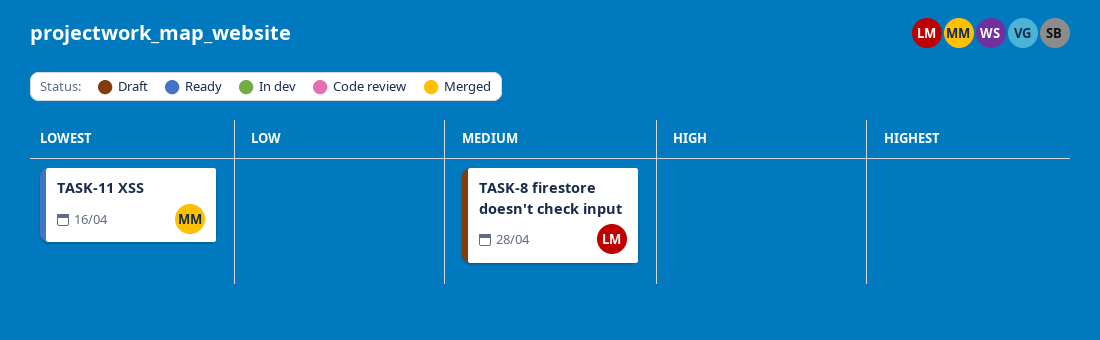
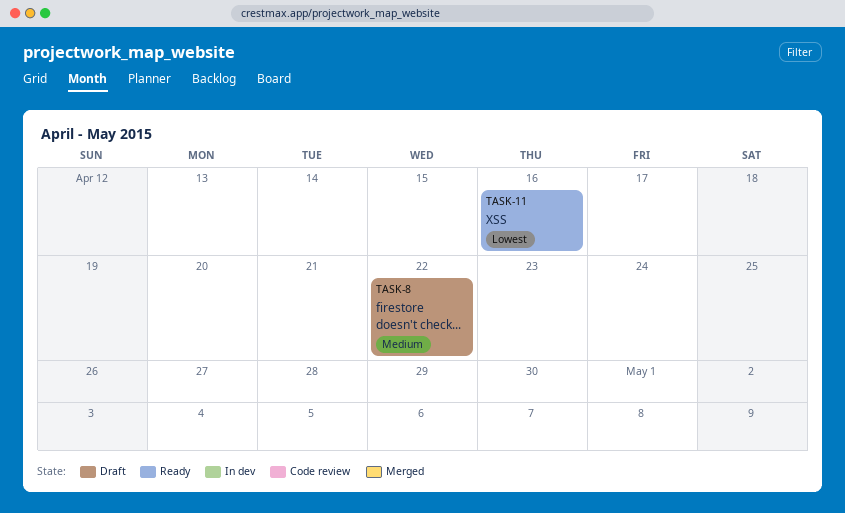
TASK-8, due: Apr 28 -> Apr 22

